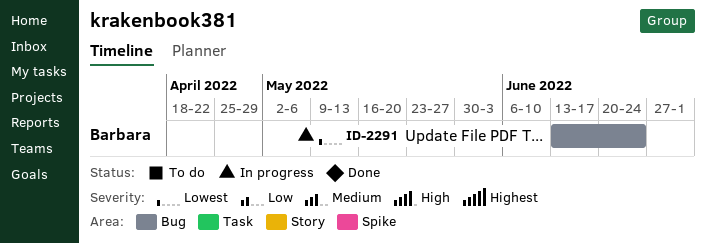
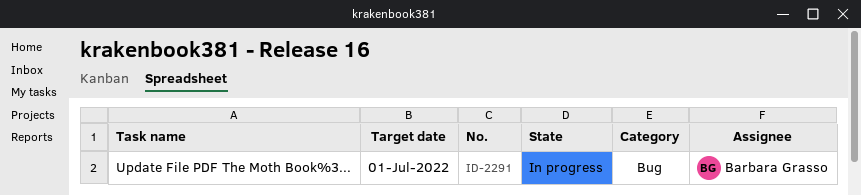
ID-2291, due: Jun 24 -> Jul 1

